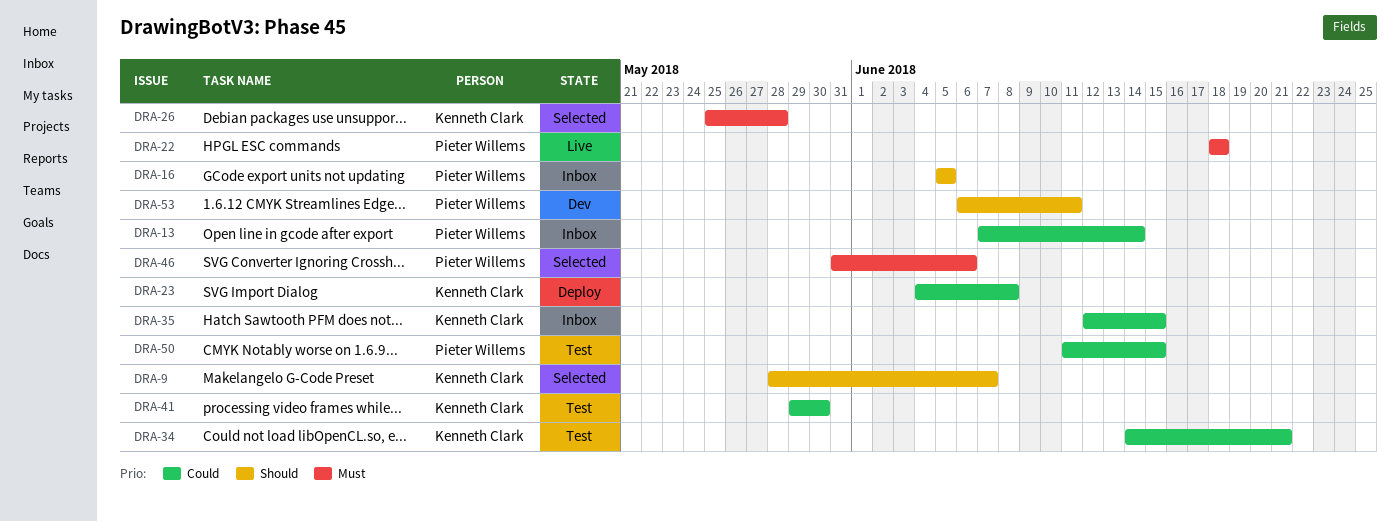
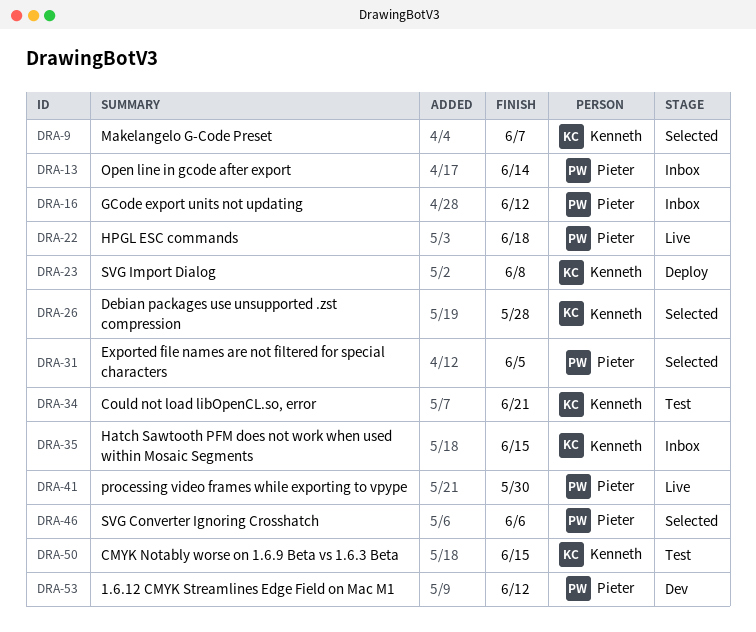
DRA-16, due: Jun 5 -> Jun 12
DRA-31: none -> present
DRA-41, status: Test -> Live
DRA-41, owner: Kenneth Clark -> Pieter Willems
DRA-50, owner: Pieter Willems -> Kenneth Clark
DRA-53, due: Jun 11 -> Jun 12

